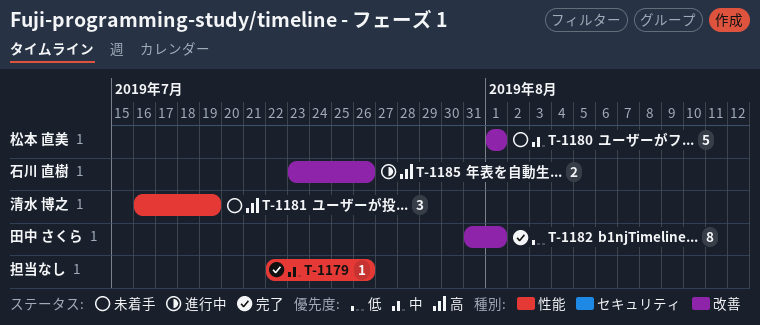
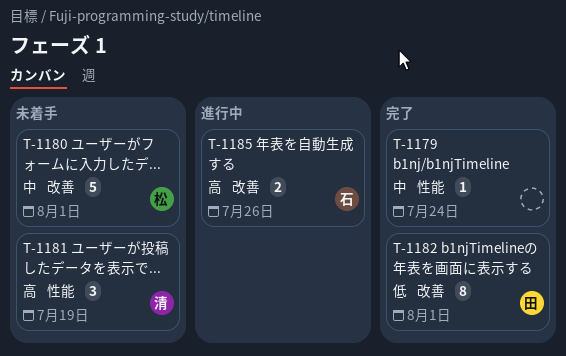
T-1179, due: Jul 26 -> Jul 24

